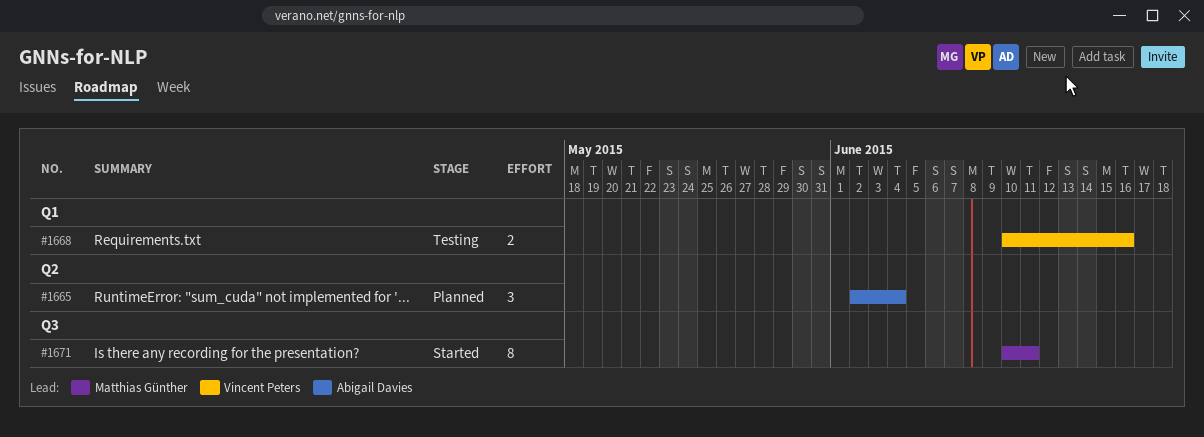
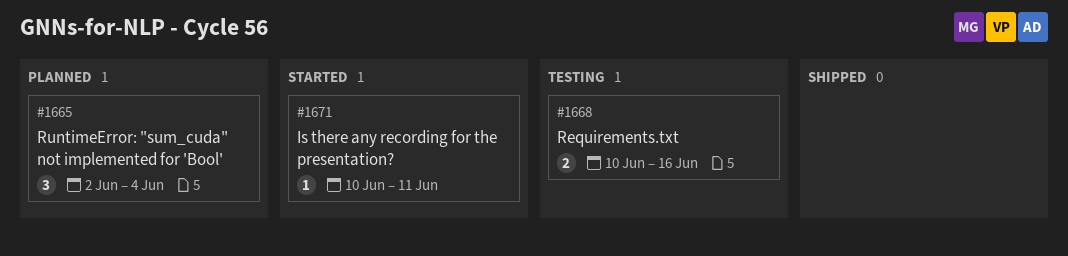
#1671, estimate: 8 -> 1

